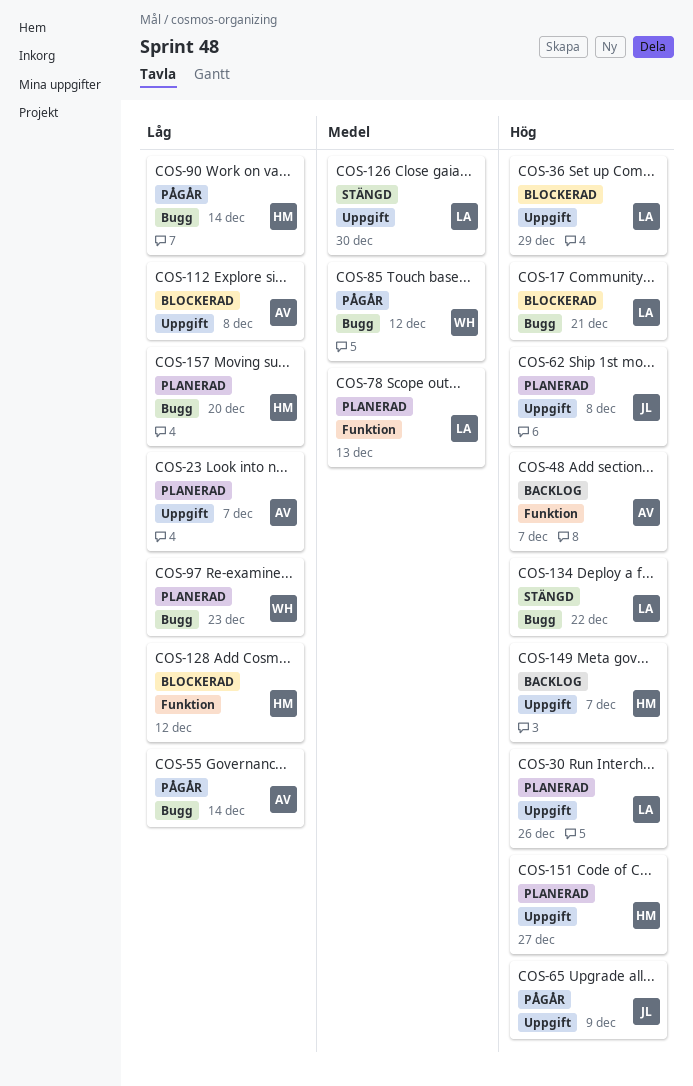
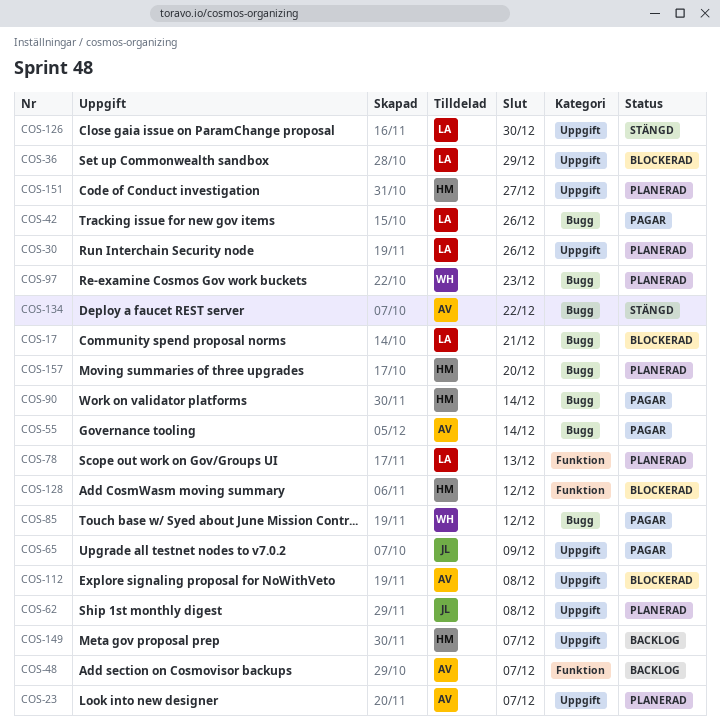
COS-42: none -> present
COS-134, owner: LA -> AV

